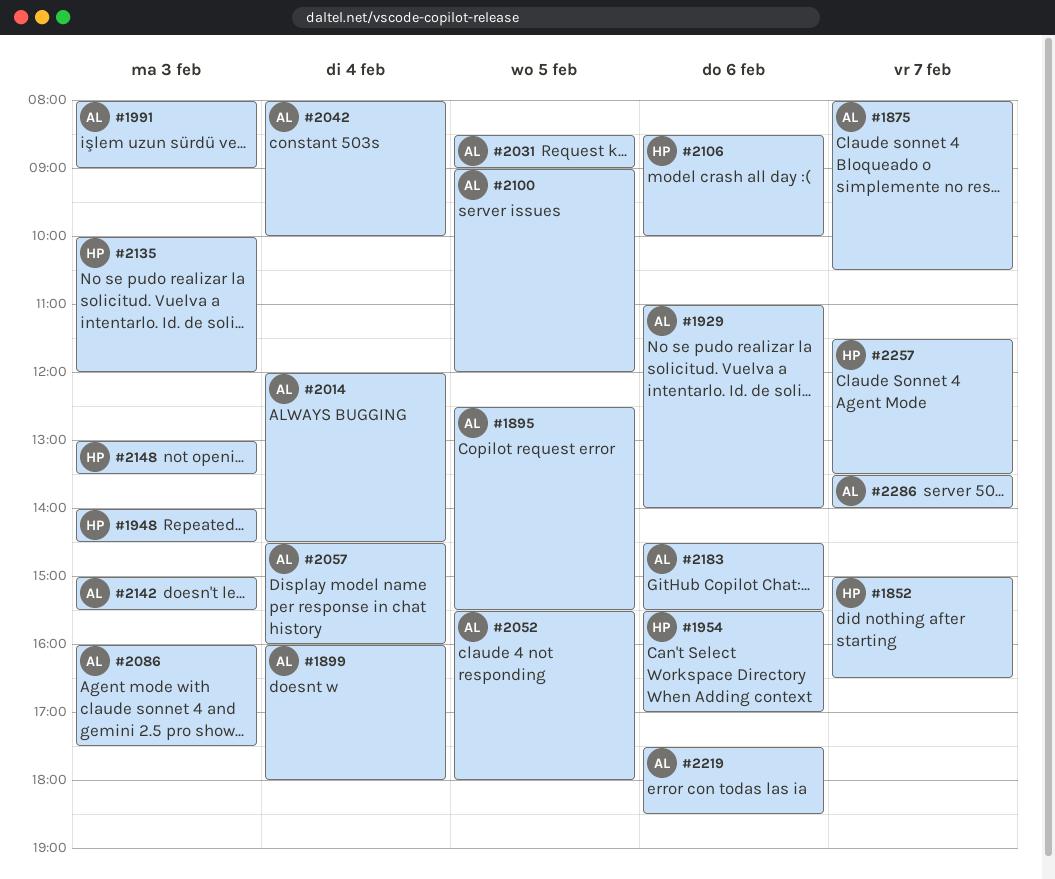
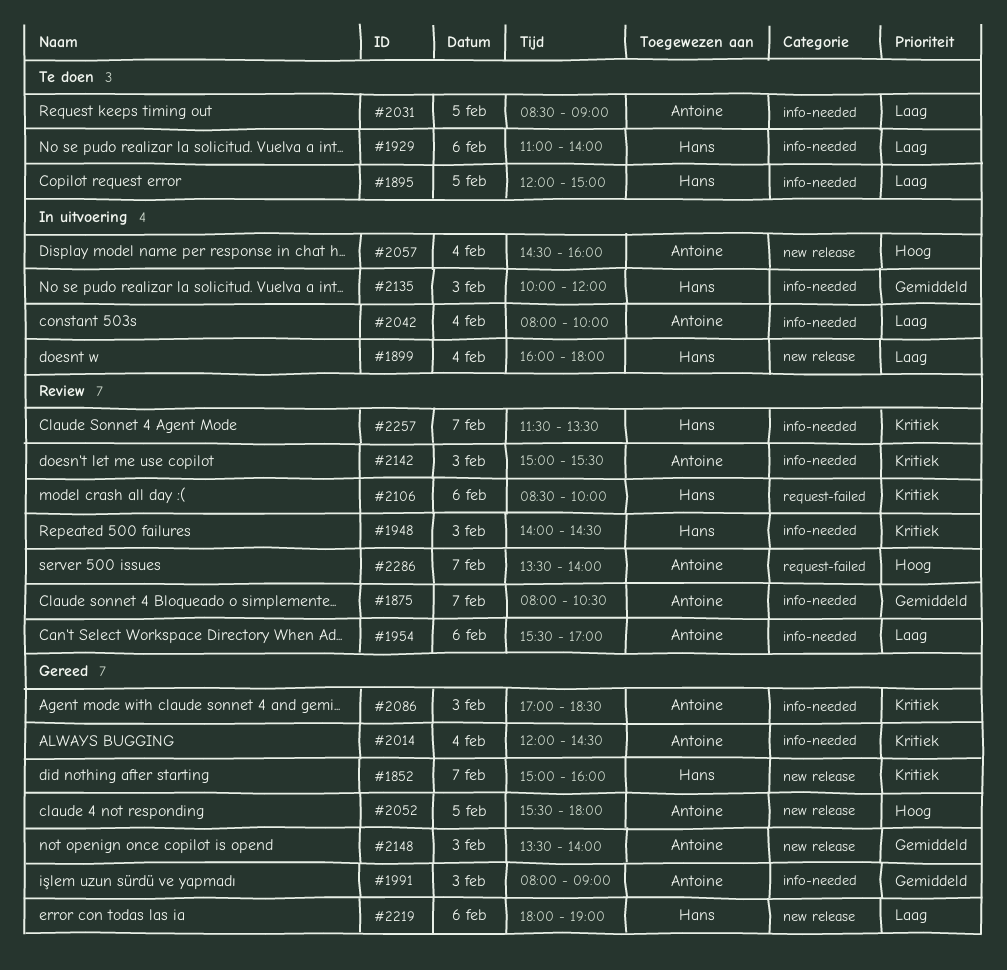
#1852, ends: 16:30 -> 16:00
#1895, owner: Antoine -> Hans
#1895, begins: 12:30 -> 12:00
#1895, ends: 15:30 -> 15:00
#1899, owner: Antoine -> Hans
#1929, owner: Antoine -> Hans
#1954, owner: Hans -> Antoine
#2086, begins: 16:00 -> 17:00
#2086, ends: 17:30 -> 18:30
#2100: present -> none
#2148, owner: Hans -> Antoine
#2148, begins: 13:00 -> 13:30
#2148, ends: 13:30 -> 14:00
#2183: present -> none
#2219, owner: Antoine -> Hans
#2219, begins: 17:30 -> 18:00
#2219, ends: 18:30 -> 19:00

